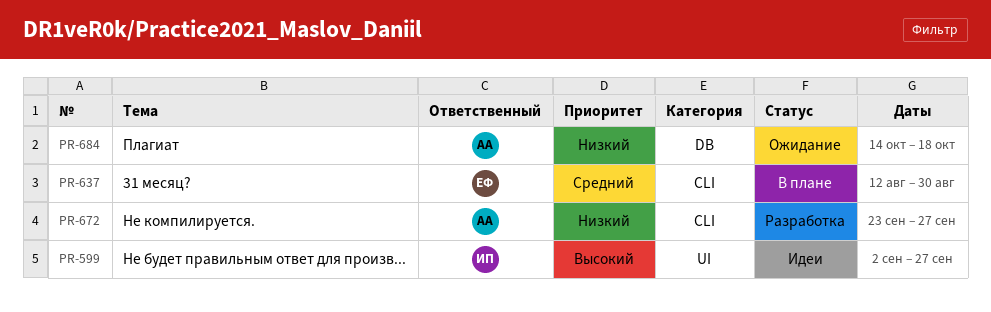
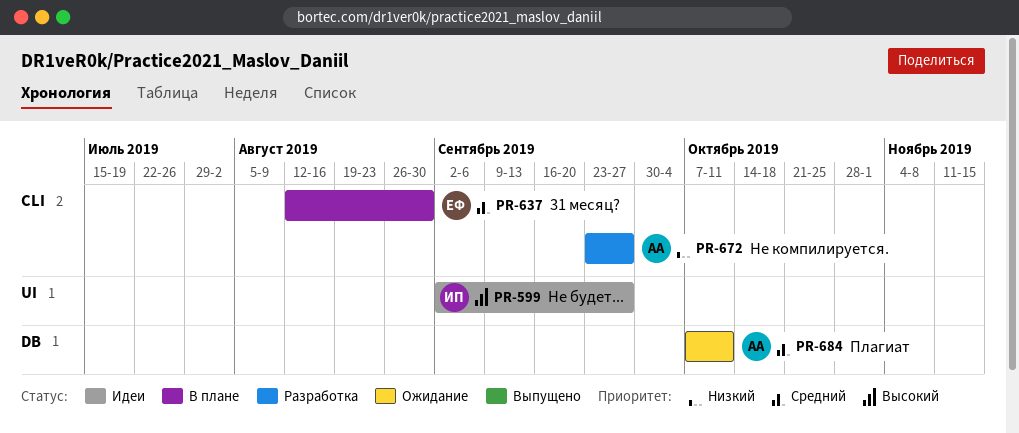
PR-684, priority: Низкий -> Средний
PR-684, start: Oct 14 -> Oct 7
PR-684, due: Oct 18 -> Oct 11

